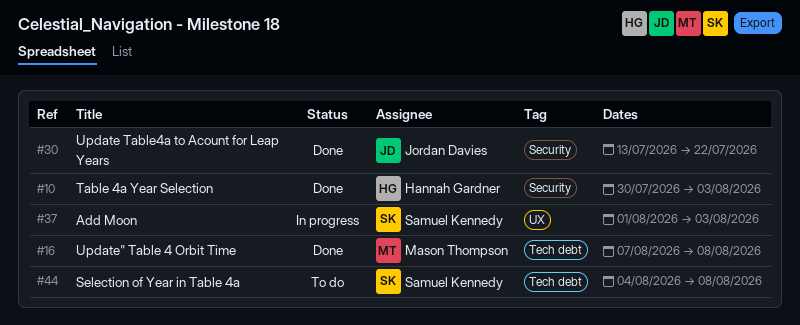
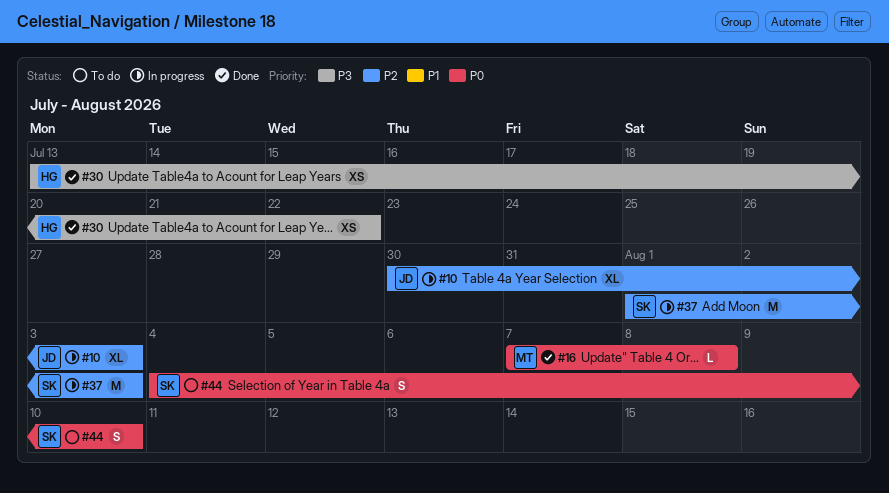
#10, status: Done -> In progress
#10, owner: Hannah Gardner -> Jordan Davies
#30, owner: Jordan Davies -> Hannah Gardner
#44, due: Aug 8 -> Aug 10

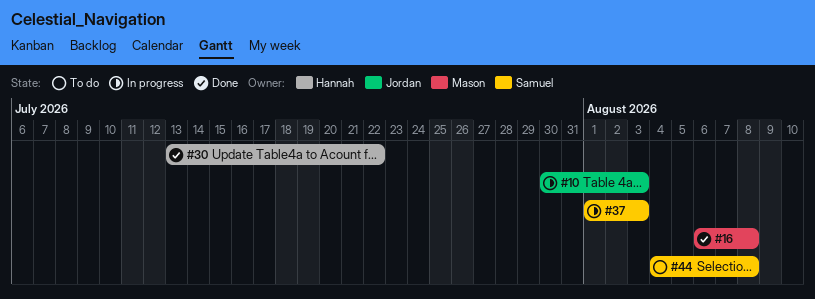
#16, start: Aug 7 -> Aug 6
#44, due: Aug 10 -> Aug 8

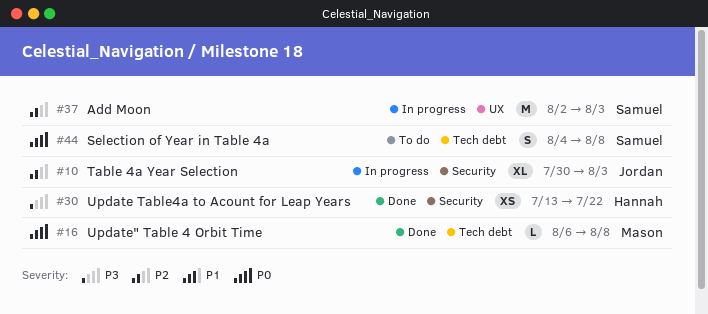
#37, start: Aug 1 -> Aug 2

